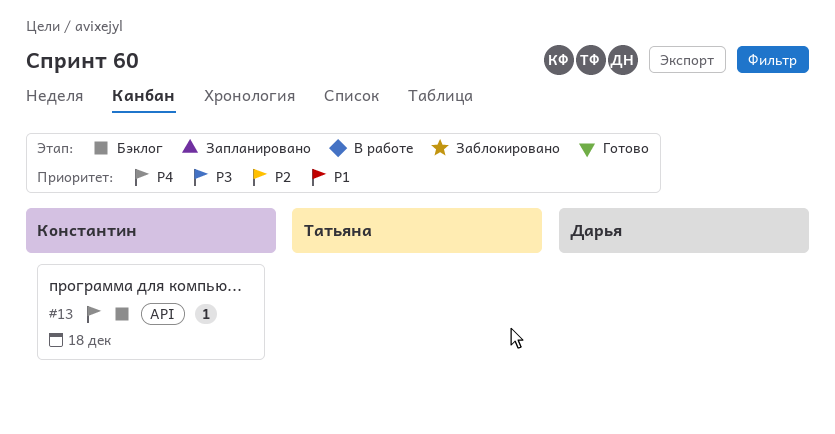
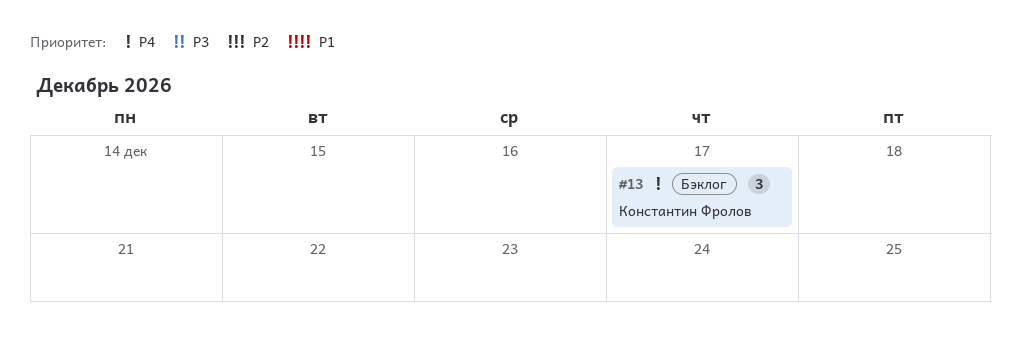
#13, estimate: 1 -> 3
#13, due: Dec 18 -> Dec 17

